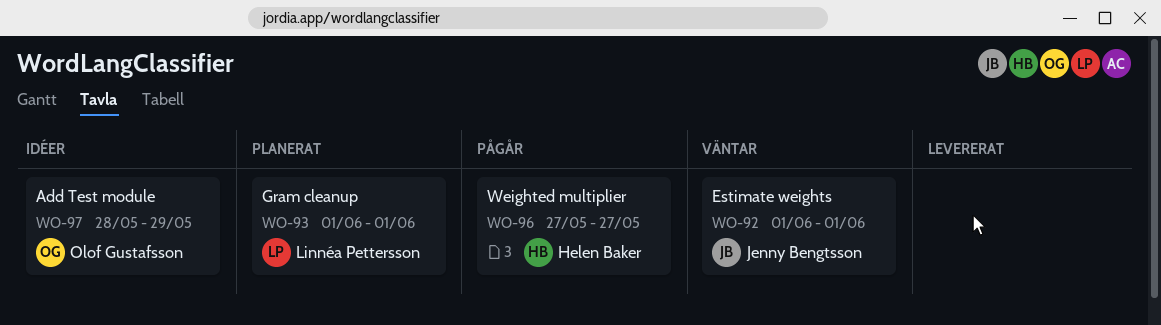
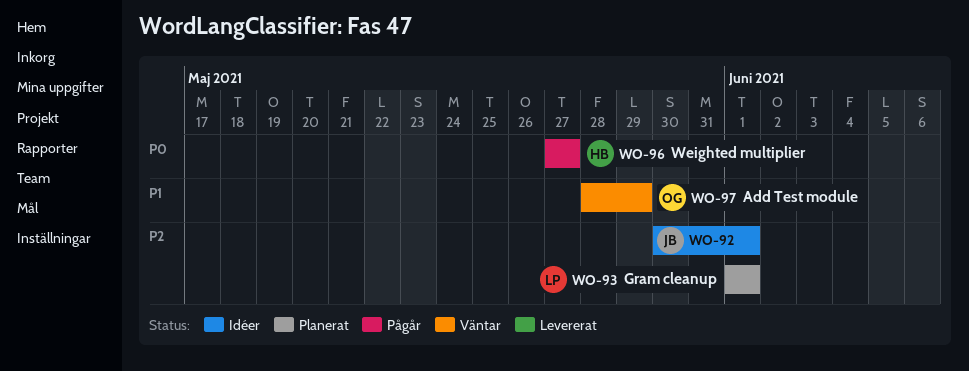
WO-92, status: Väntar -> Idéer
WO-92, start: Jun 1 -> May 30
WO-97, status: Idéer -> Väntar

